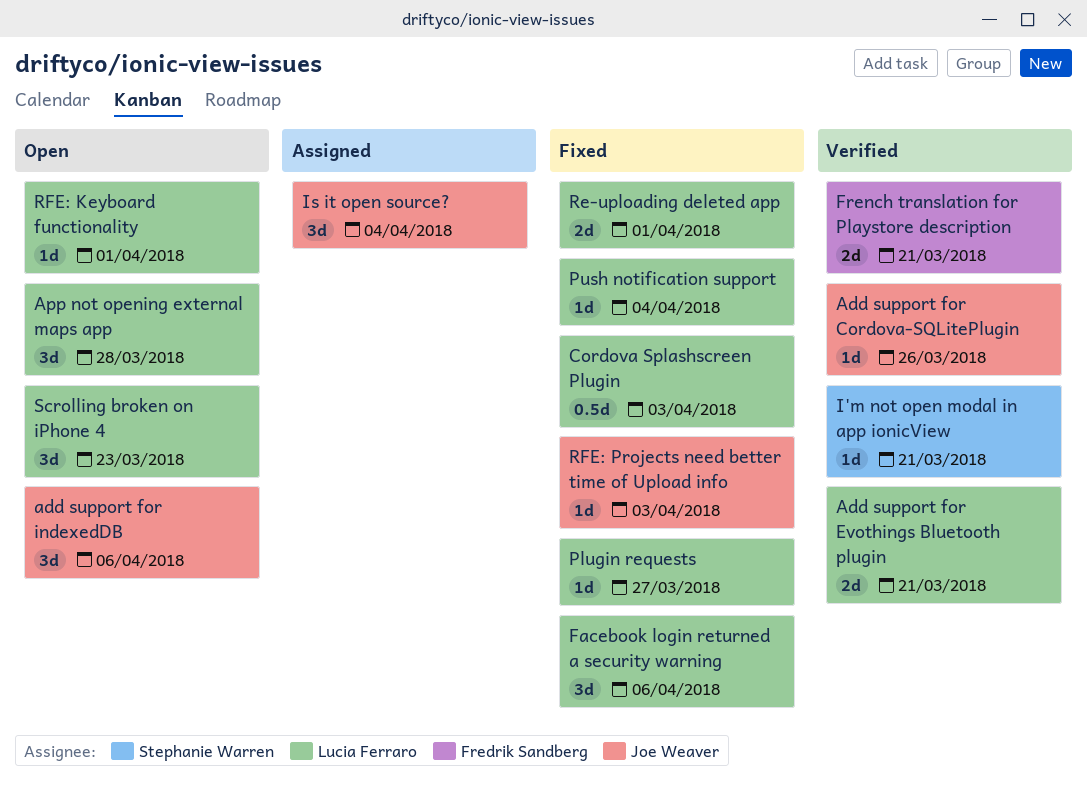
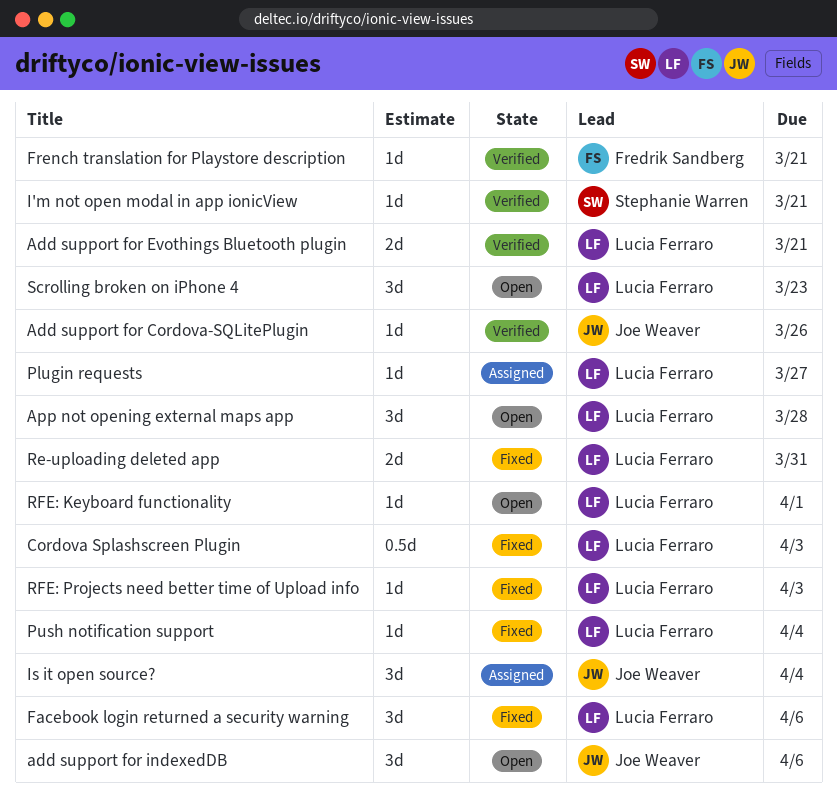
French translation for Playstore description, estimate: 2d -> 1d
Plugin requests, status: Fixed -> Assigned
Re-uploading deleted app, due: Apr 1 -> Mar 31
RFE: Projects need better time of Upload info, owner: Joe Weaver -> Lucia Ferraro

